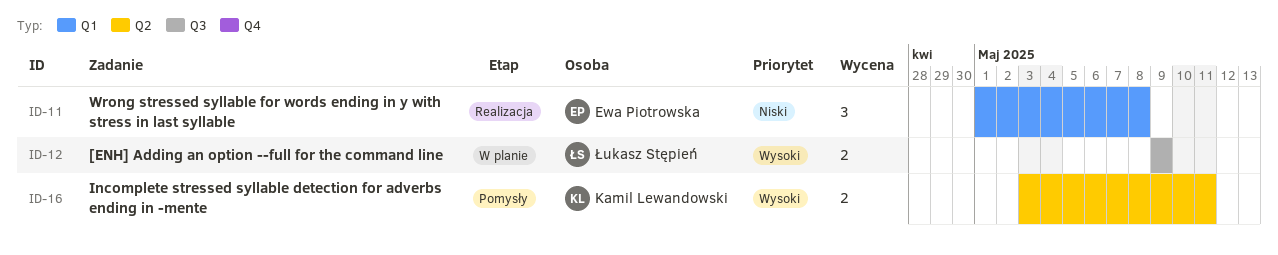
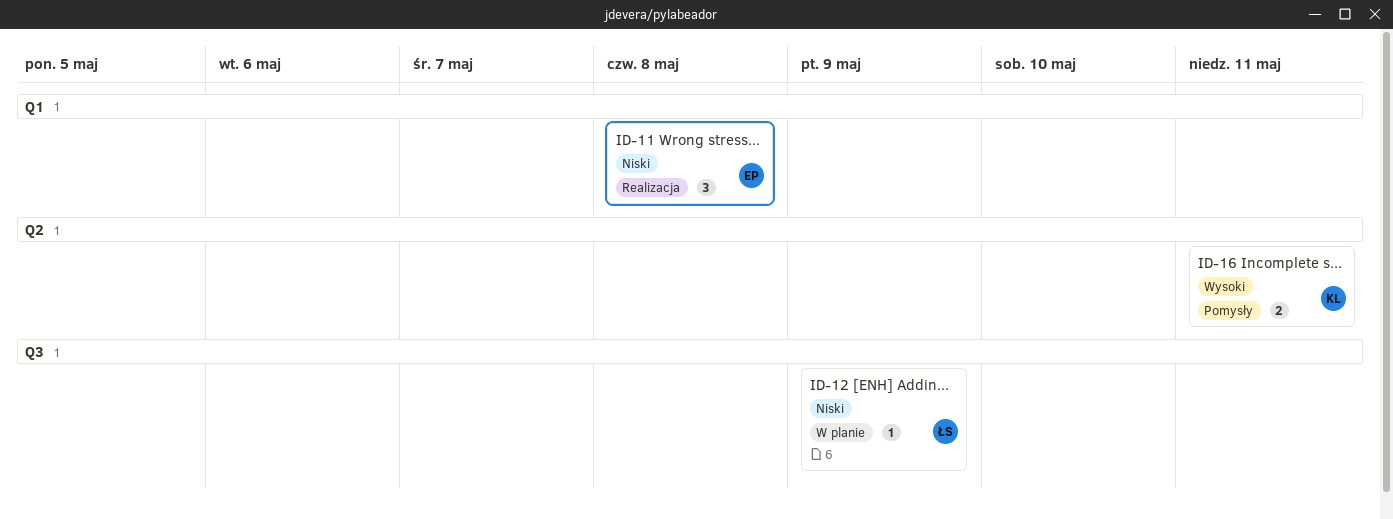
ID-12, priority: Wysoki -> Niski
ID-12, estimate: 2 -> 1

